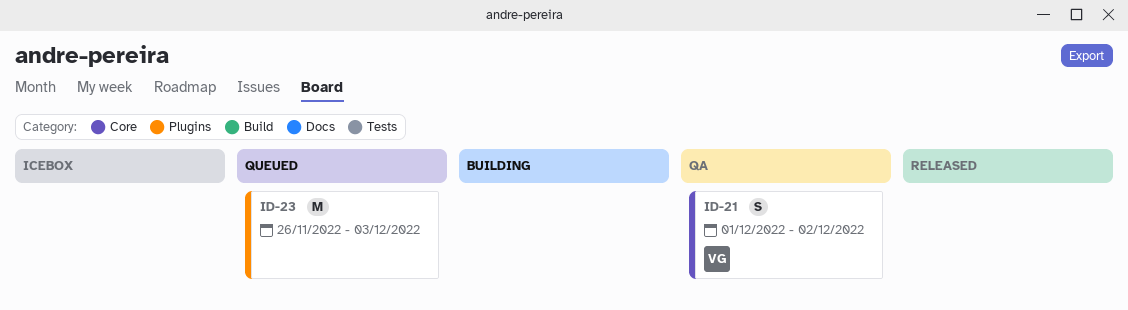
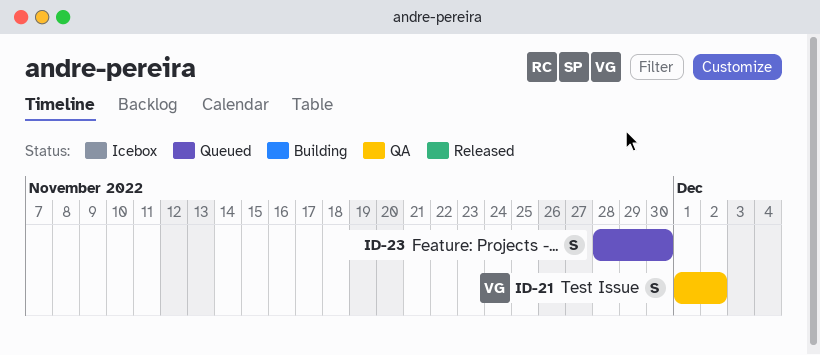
ID-23, estimate: M -> S
ID-23, start: Nov 26 -> Nov 28
ID-23, due: Dec 3 -> Nov 30

